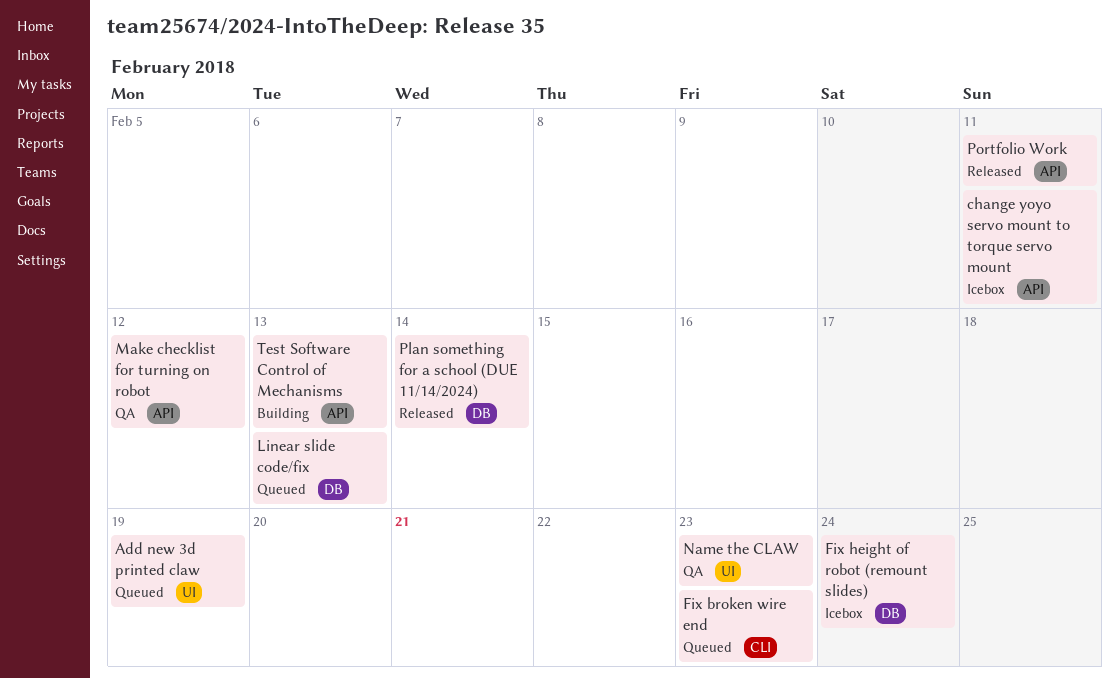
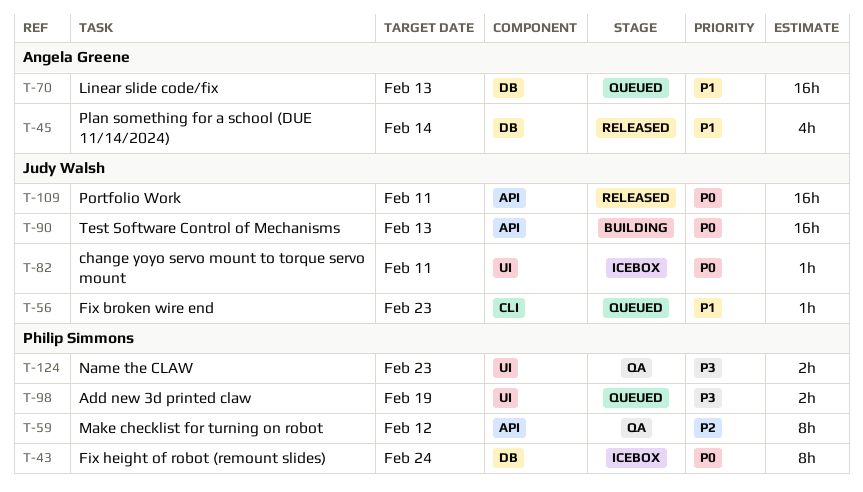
change yoyo servo mount to torque servo mount, label: API -> UI

